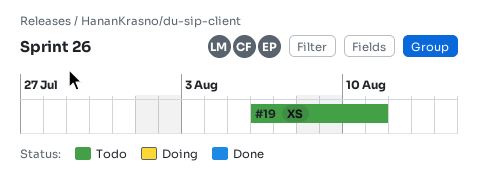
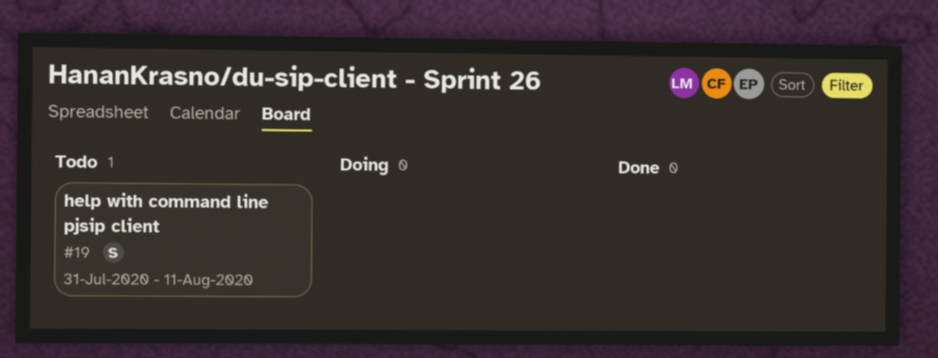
#19, estimate: XS -> S
#19, start: Aug 6 -> Jul 31

